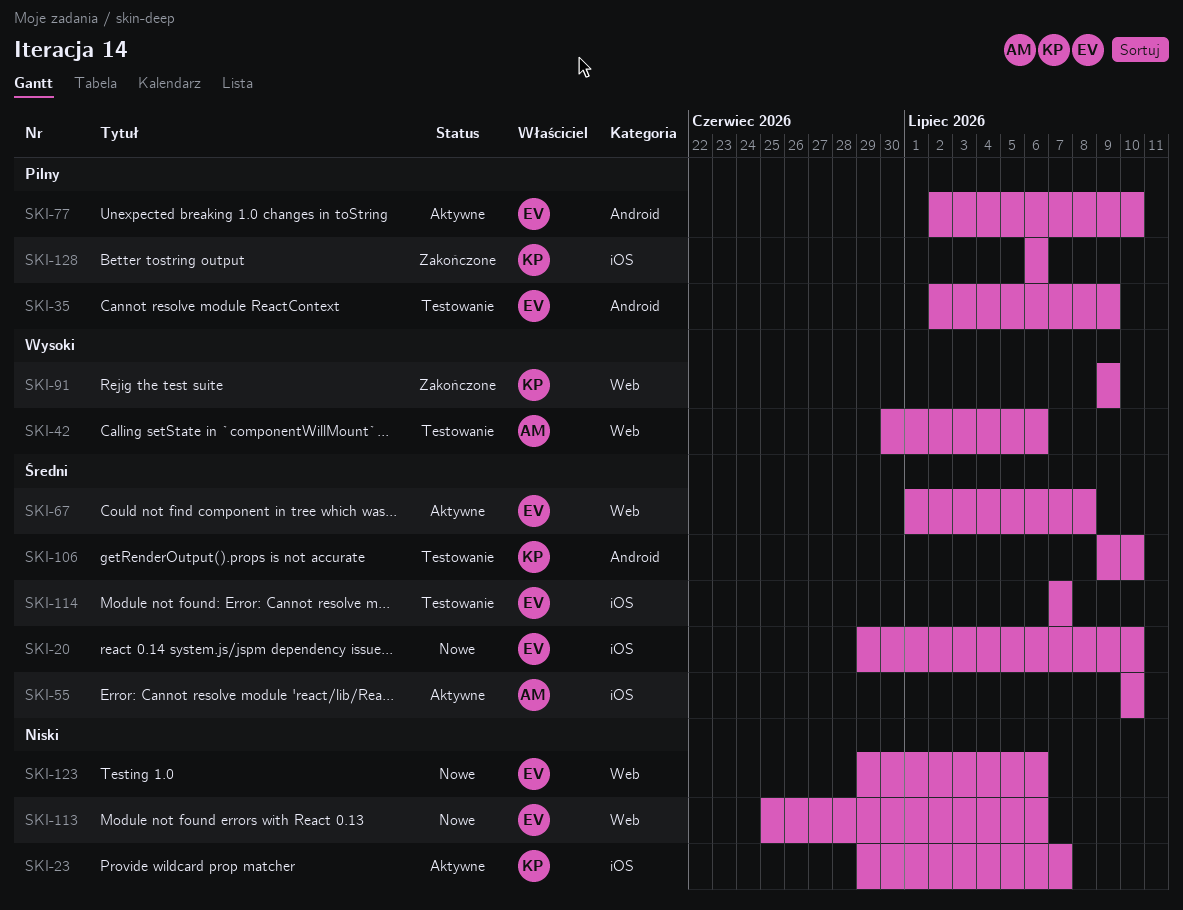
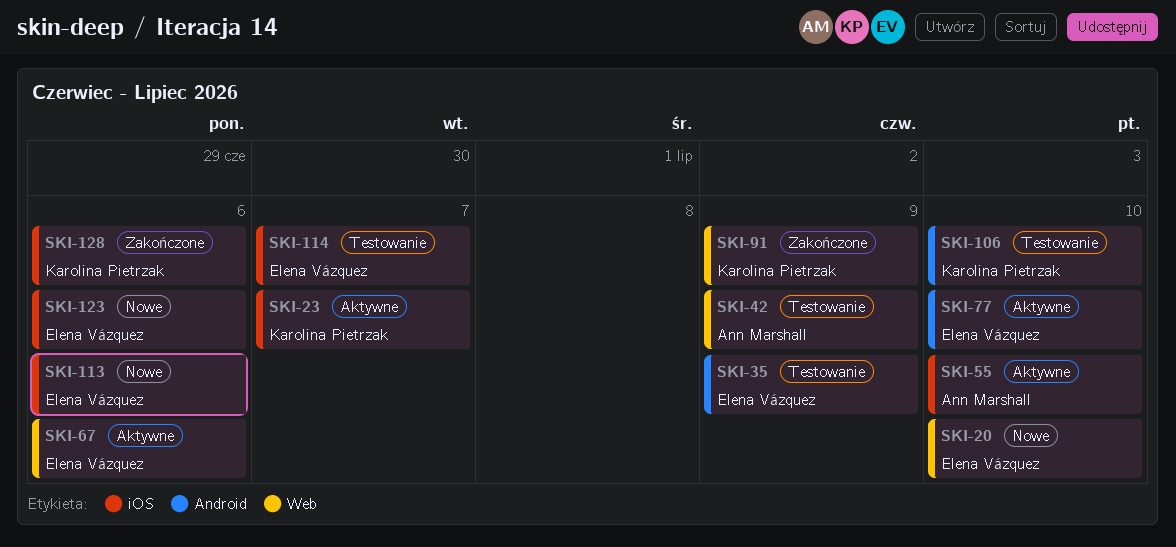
SKI-20, label: iOS -> Web
SKI-42, due: Jul 6 -> Jul 9
SKI-67, due: Jul 8 -> Jul 6
SKI-113, label: Web -> iOS
SKI-123, label: Web -> iOS

